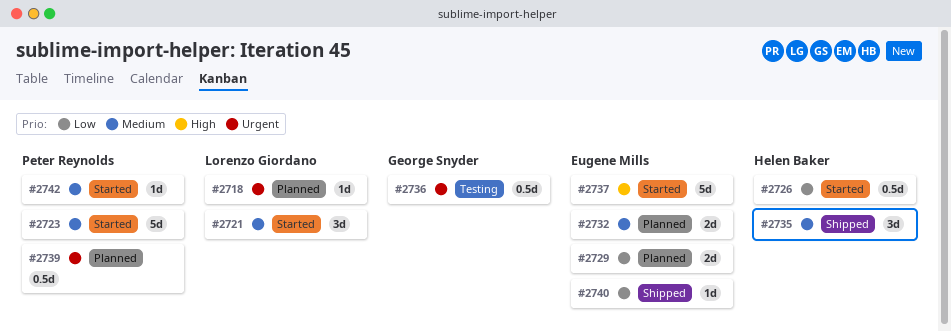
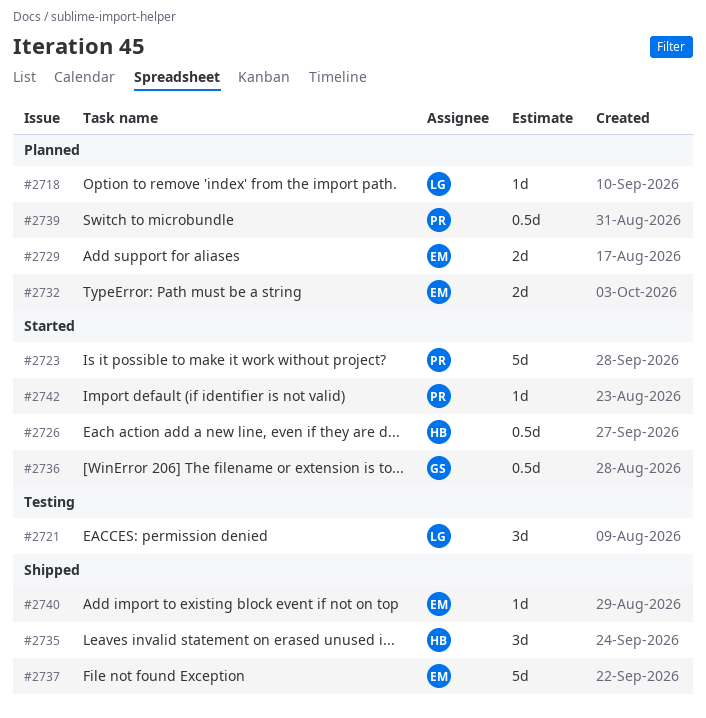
#2721, status: Started -> Testing
#2736, status: Testing -> Started
#2737, status: Started -> Shipped

